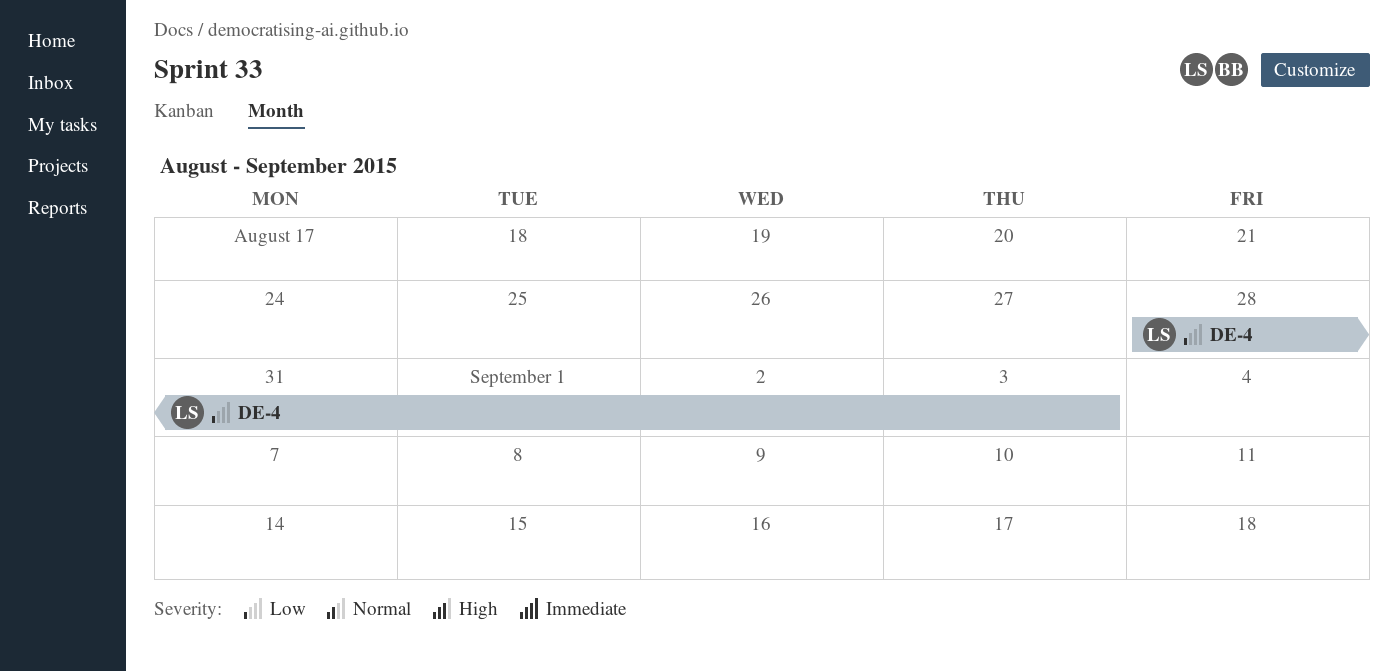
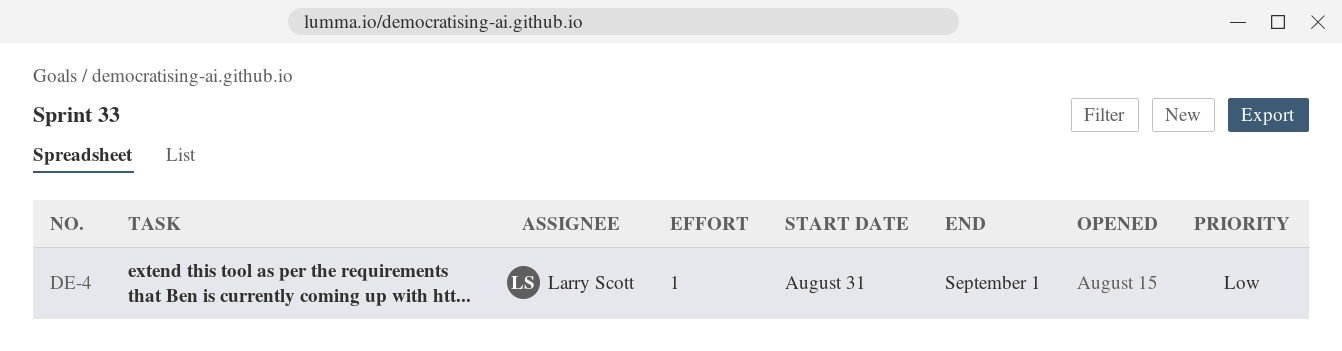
DE-4, start: Aug 28 -> Aug 31
DE-4, due: Sep 3 -> Sep 1

